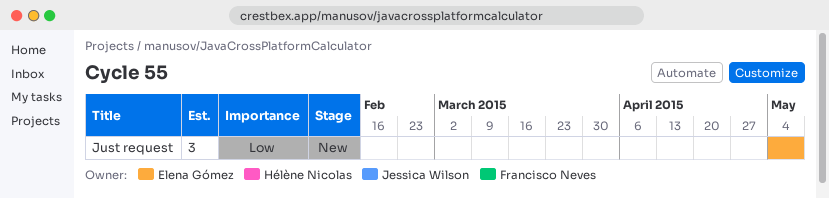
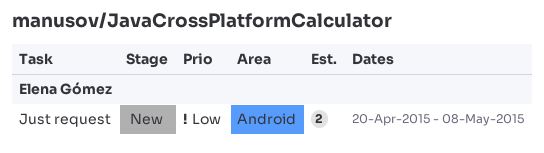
Just request, estimate: 3 -> 2
Just request, start: May 4 -> Apr 20

